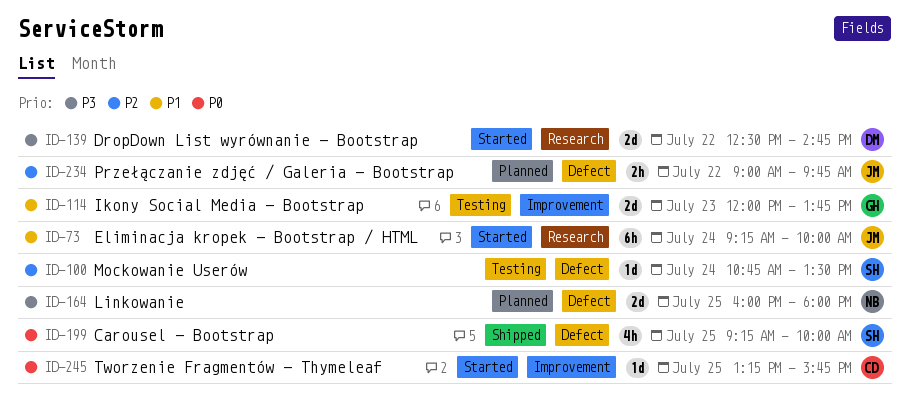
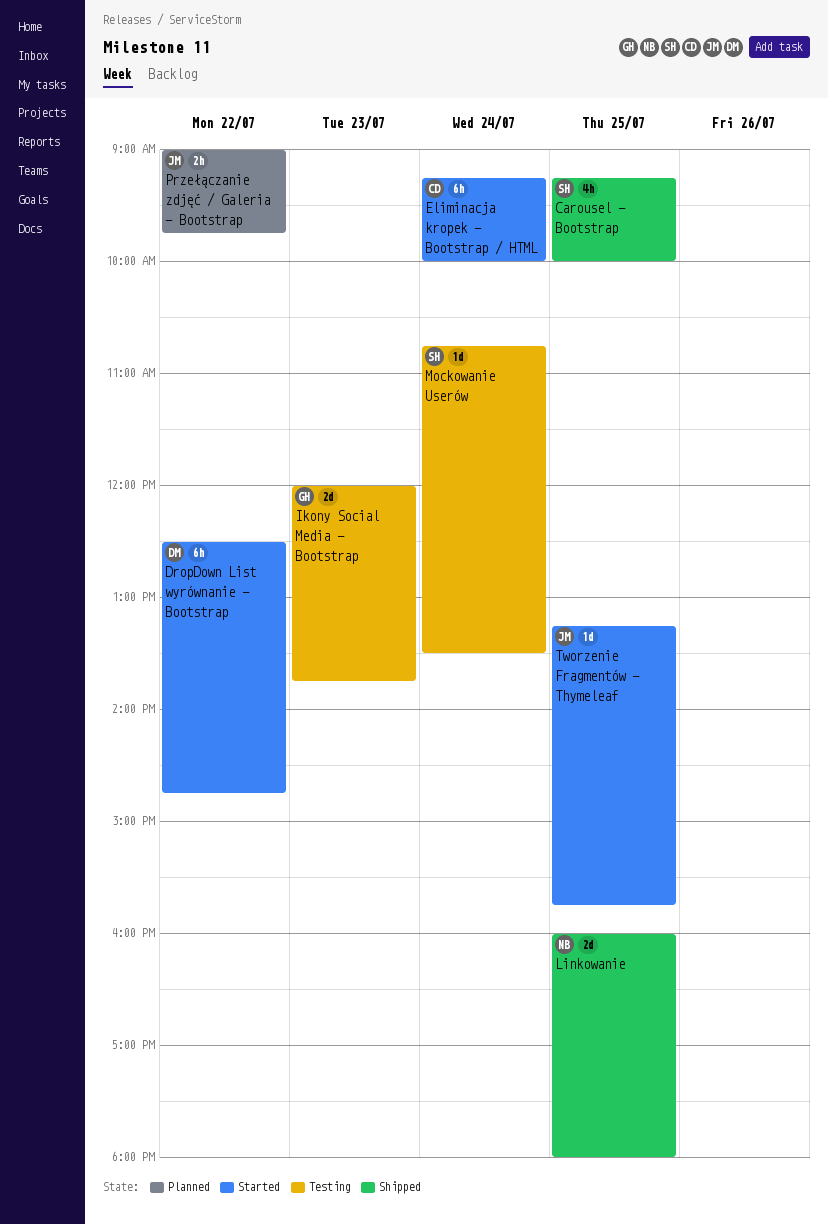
DropDown List wyrównanie - Bootstrap, estimate: 2d -> 6h
Eliminacja kropek - Bootstrap / HTML, owner: JM -> CD
Linkowanie, status: Planned -> Shipped
Tworzenie Fragmentów - Thymeleaf, owner: CD -> JM

